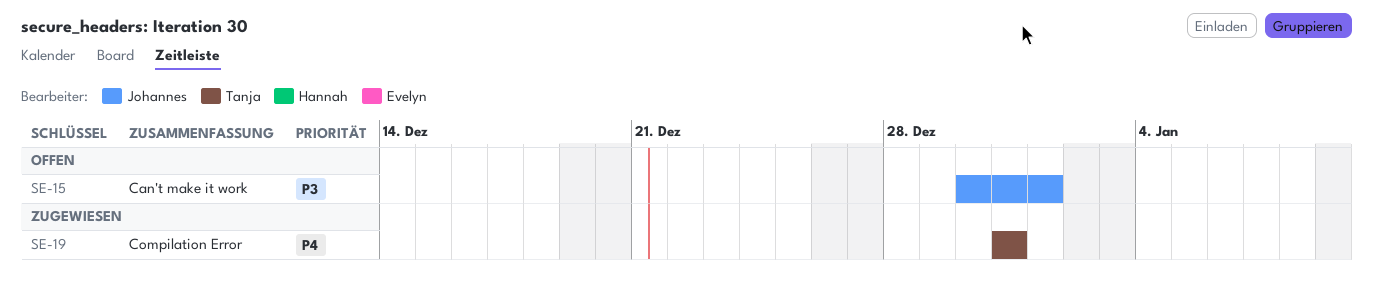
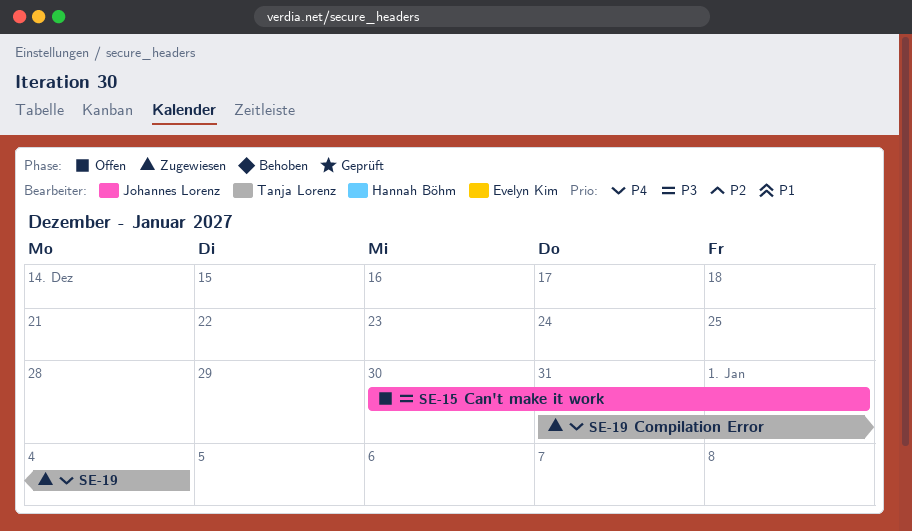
SE-19, due: Dec 31 -> Jan 4

